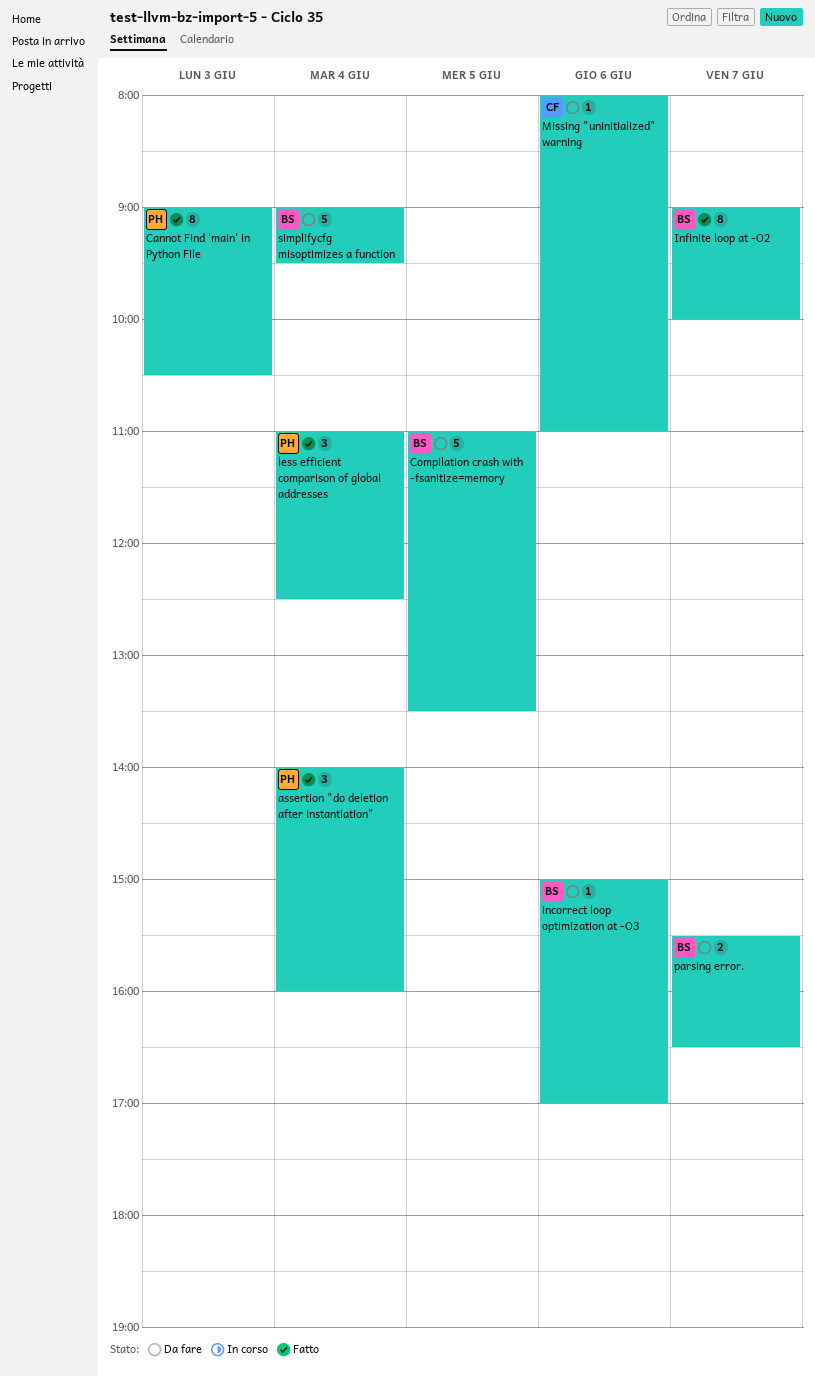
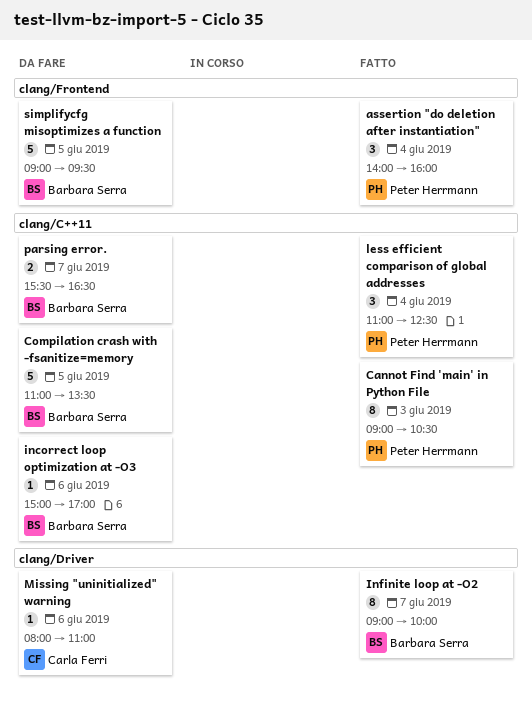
simplifycfg misoptimizes a function, day: Jun 4 -> Jun 5

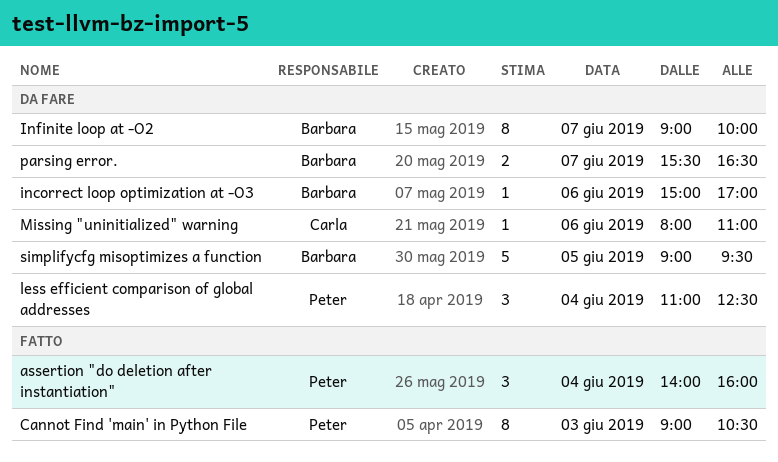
Compilation crash with -fsanitize=memory: present -> none
Infinite loop at -O2, status: Fatto -> Da fare
less efficient comparison of global addresses, status: Fatto -> Da fare

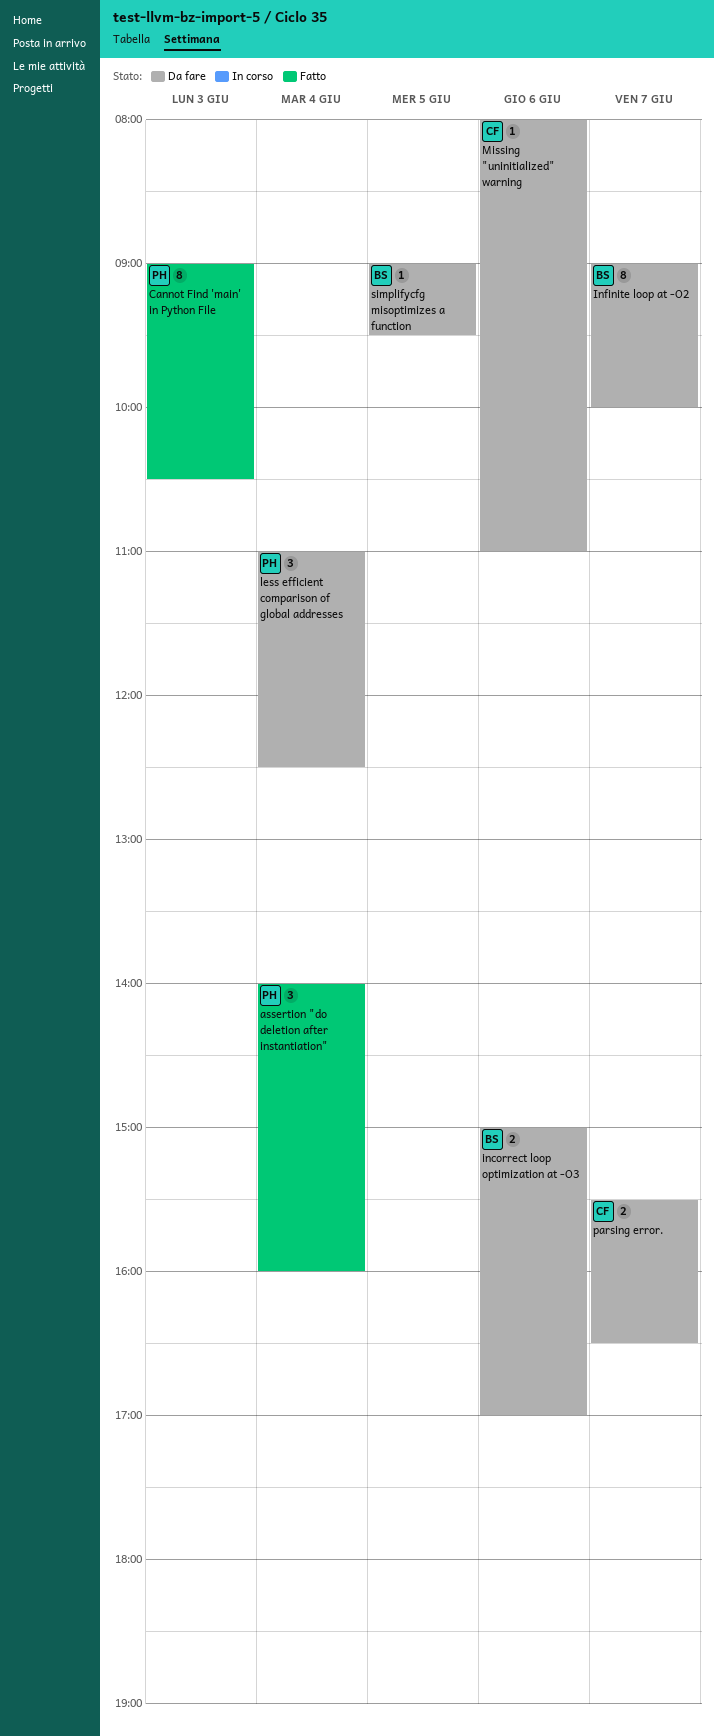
incorrect loop optimization at -O3, estimate: 1 -> 2
parsing error., owner: Barbara -> Carla
simplifycfg misoptimizes a function, estimate: 5 -> 1

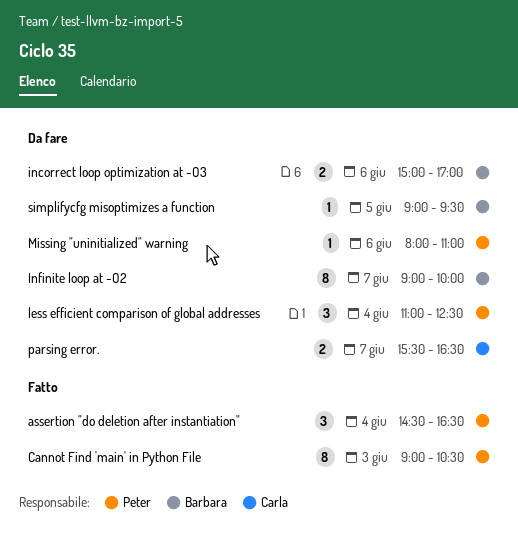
assertion "do deletion after instantiation", begins: 14:00 -> 14:30
assertion "do deletion after instantiation", ends: 16:00 -> 16:30
Missing "uninitialized" warning, owner: Carla -> Peter

